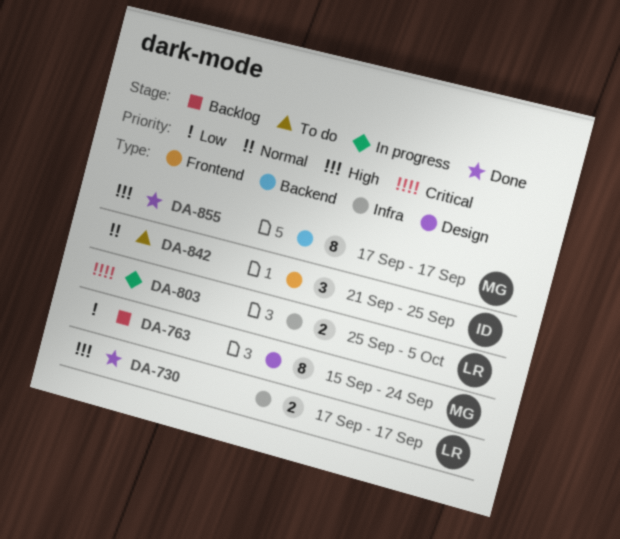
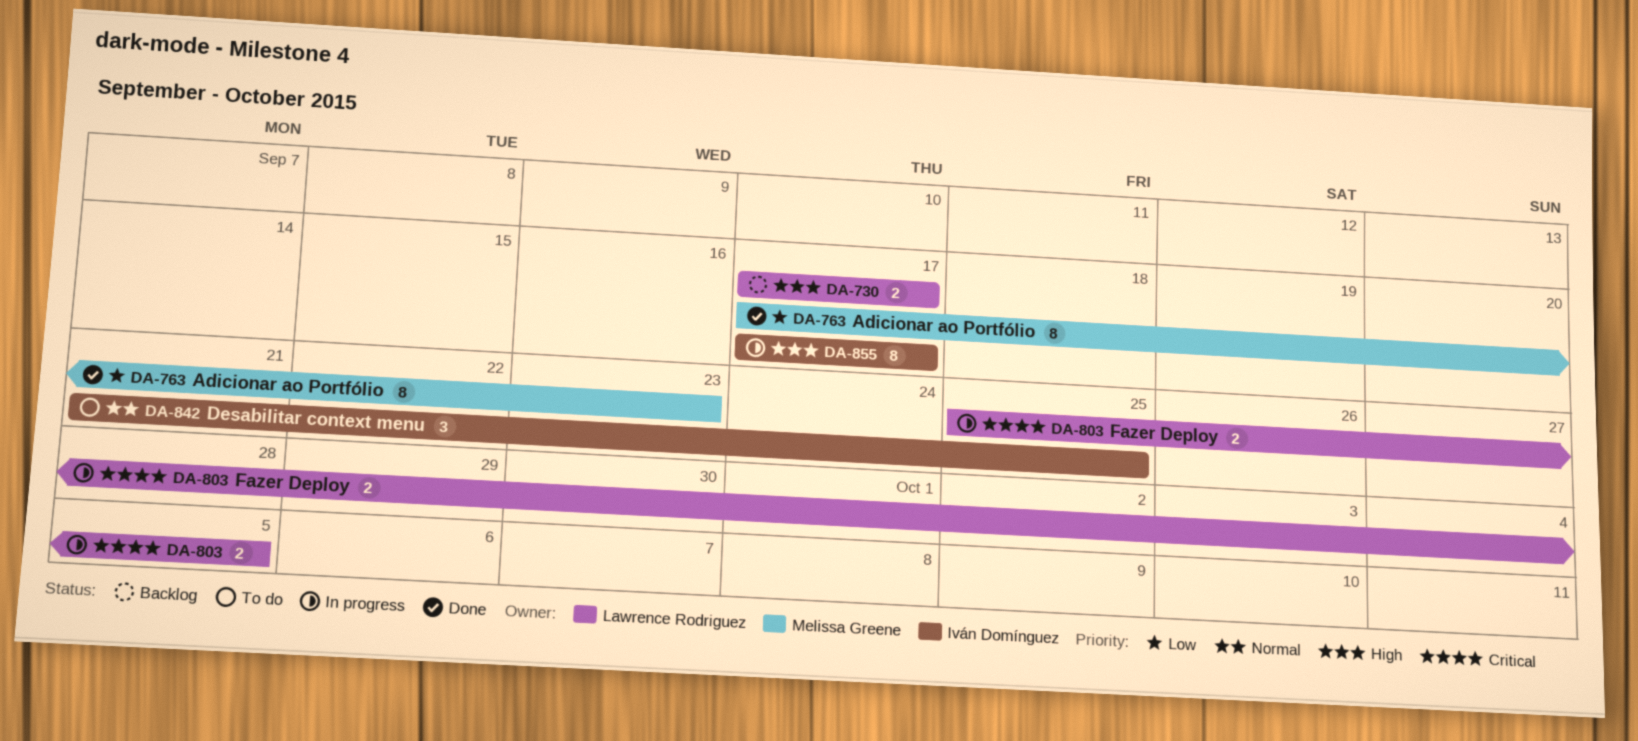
DA-730, status: Done -> Backlog
DA-763, status: Backlog -> Done
DA-763, start: Sep 15 -> Sep 17
DA-763, due: Sep 24 -> Sep 23
DA-855, status: Done -> In progress
DA-855, owner: Melissa Greene -> Iván Domínguez

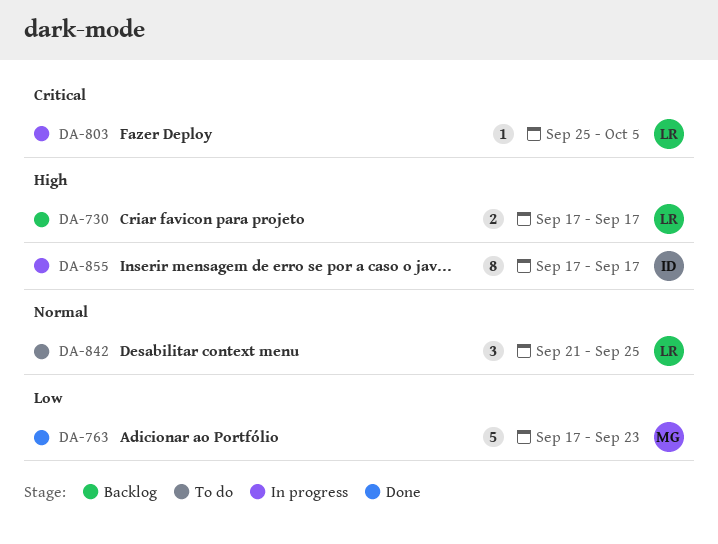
DA-763, estimate: 8 -> 5
DA-803, estimate: 2 -> 1
DA-842, owner: Iván Domínguez -> Lawrence Rodriguez

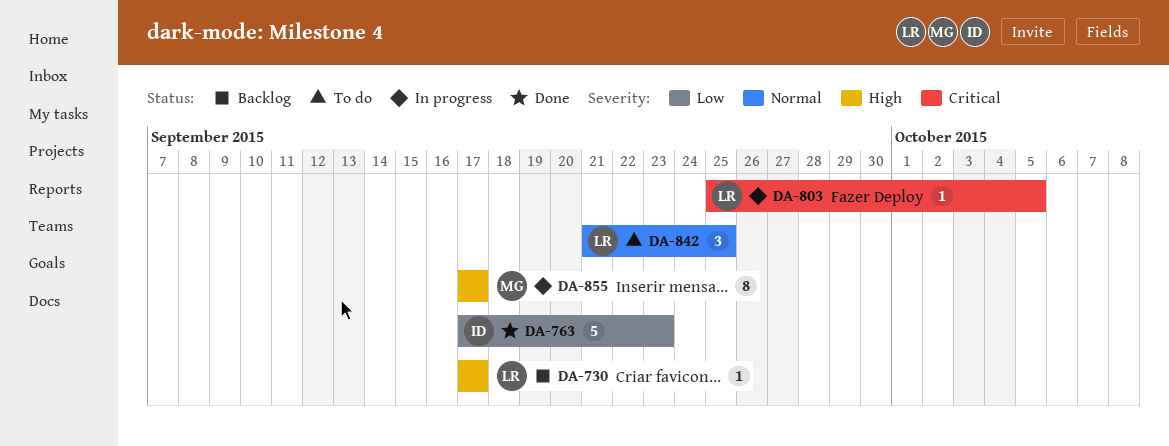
DA-730, estimate: 2 -> 1
DA-763, owner: MG -> ID
DA-855, owner: ID -> MG

